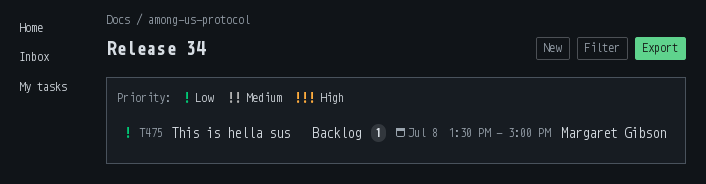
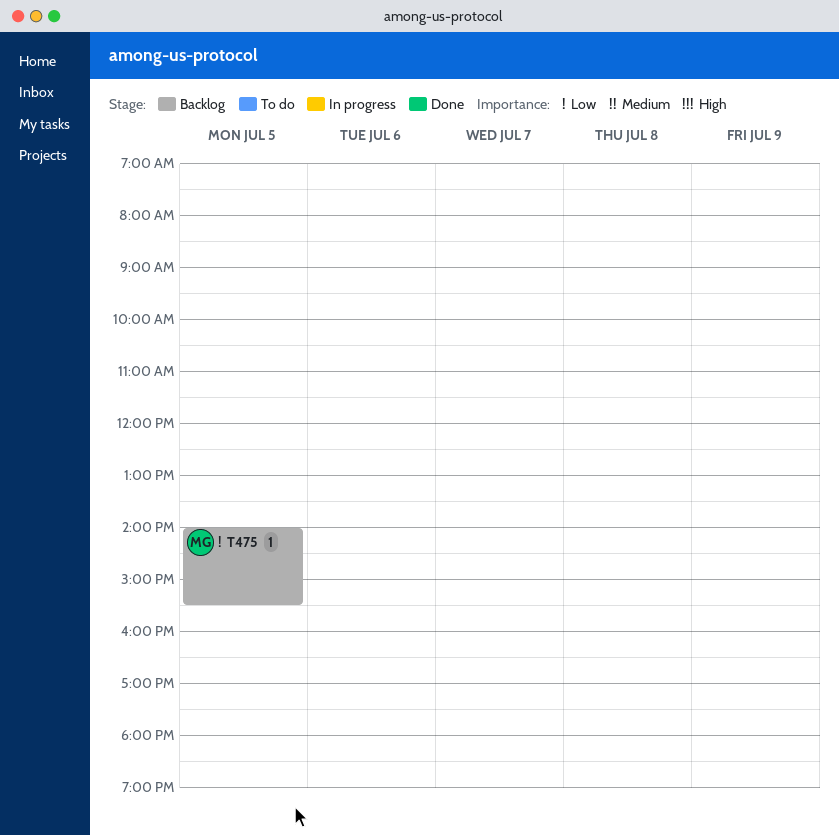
T475, day: Jul 8 -> Jul 5
T475, begins: 13:30 -> 14:00
T475, ends: 15:00 -> 15:30

